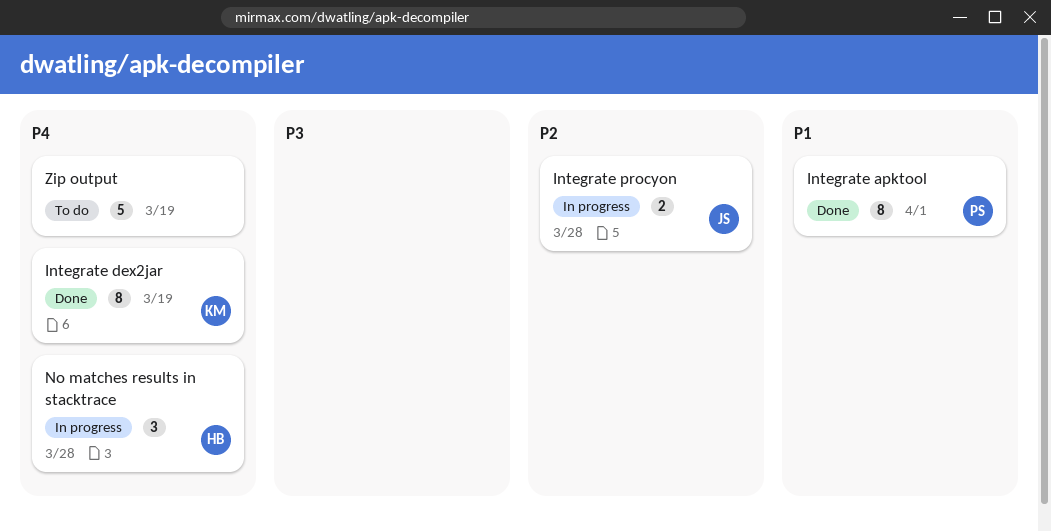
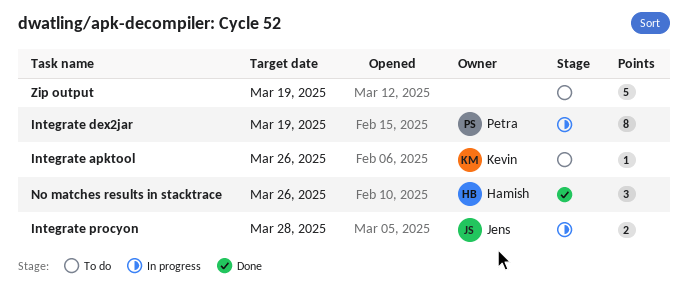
Integrate apktool, status: Done -> To do
Integrate apktool, owner: Petra -> Kevin
Integrate apktool, estimate: 8 -> 1
Integrate apktool, due: Apr 1 -> Mar 26
Integrate dex2jar, status: Done -> In progress
Integrate dex2jar, owner: Kevin -> Petra
No matches results in stacktrace, status: In progress -> Done
No matches results in stacktrace, due: Mar 28 -> Mar 26

